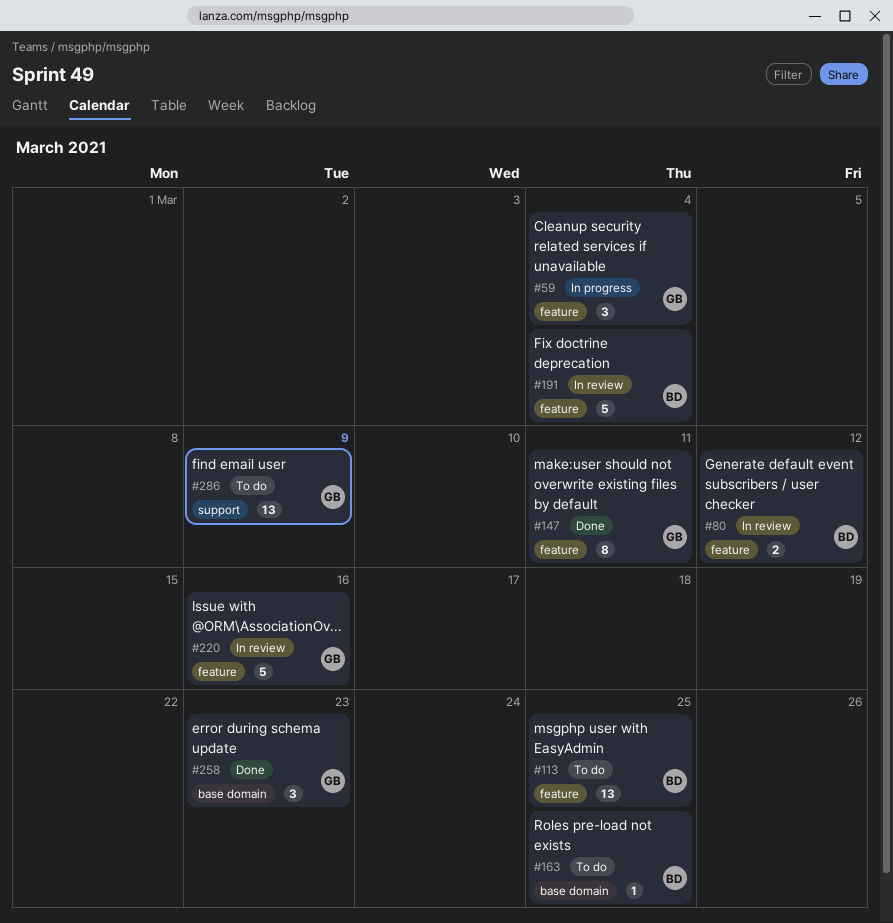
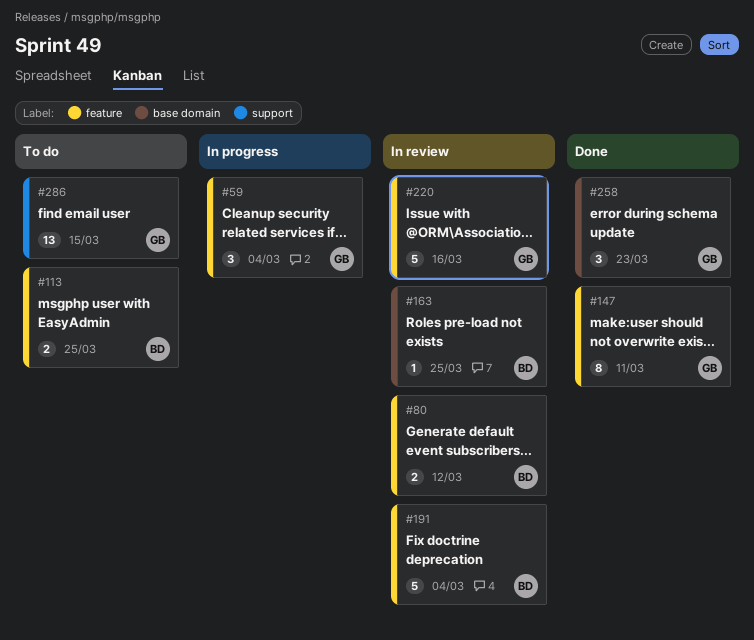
#113, estimate: 13 -> 2
#163, status: To do -> In review
#286, due: Mar 9 -> Mar 15

